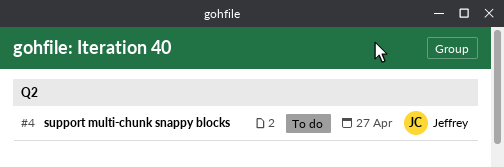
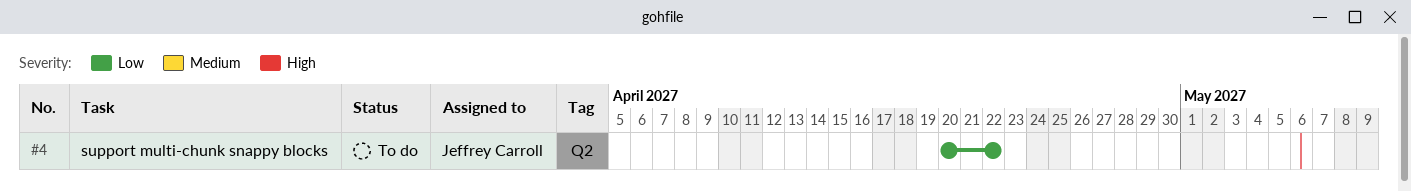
#4, due: Apr 27 -> Apr 22

